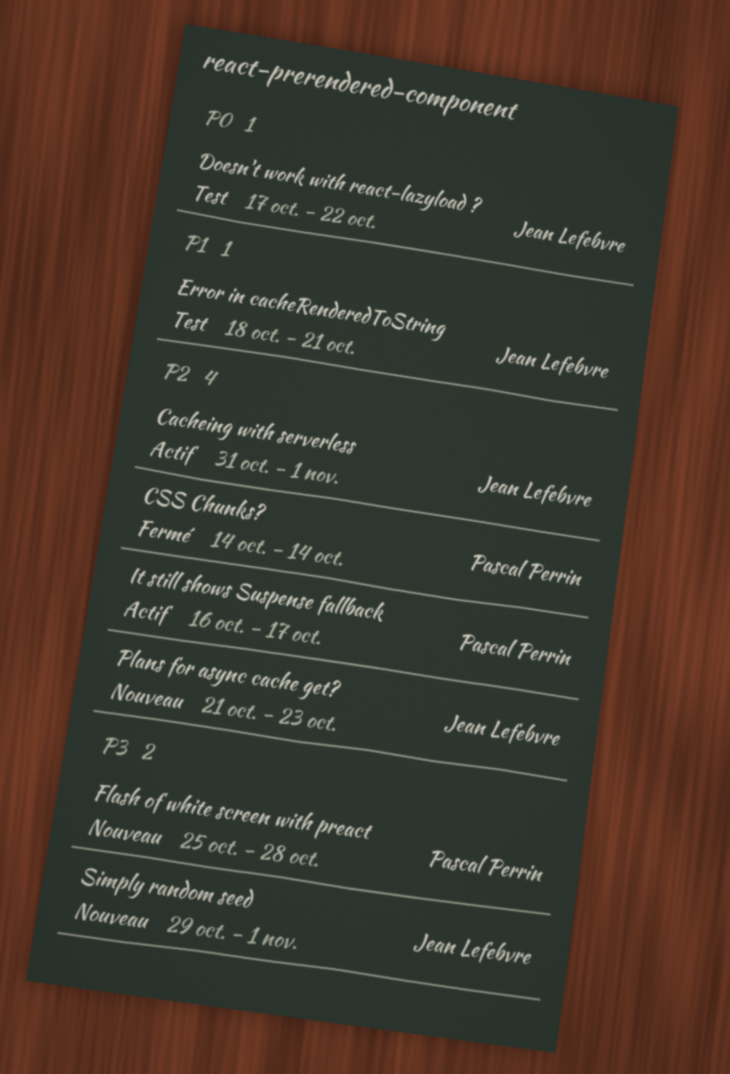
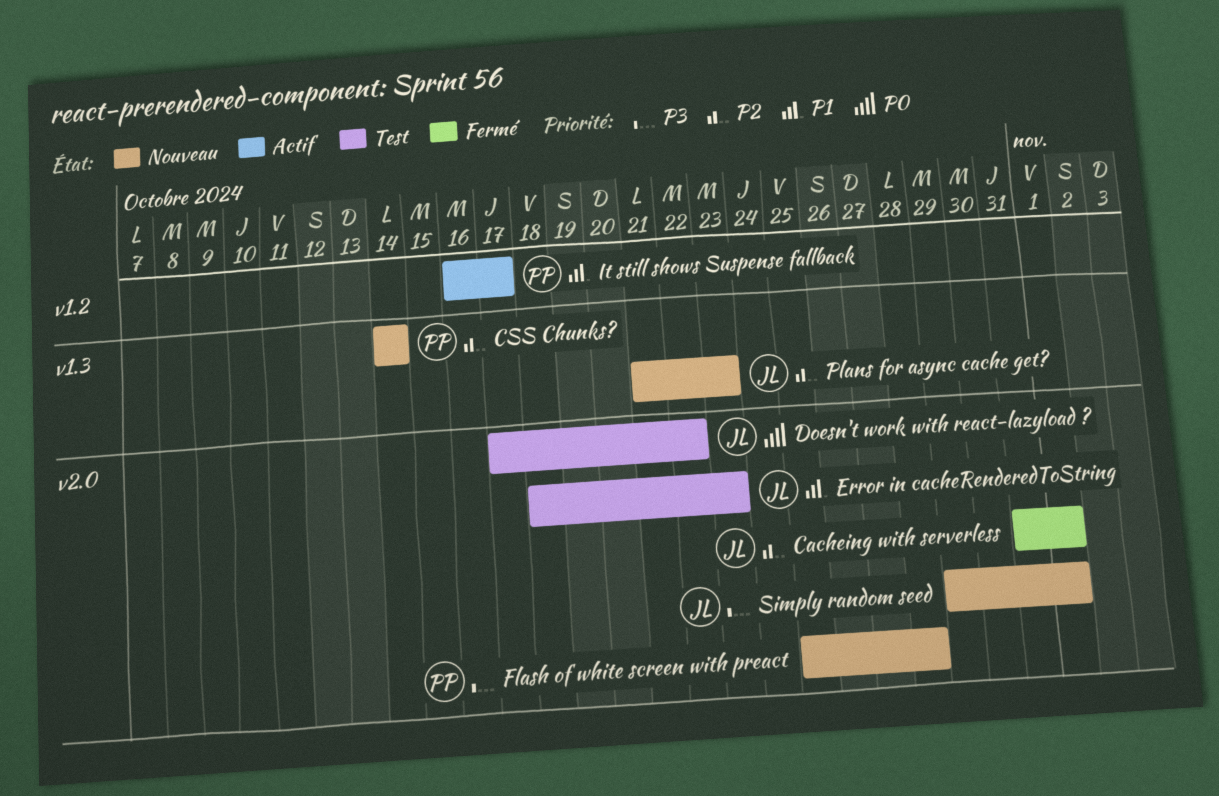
Cacheing with serverless, status: Actif -> Fermé
CSS Chunks?, status: Fermé -> Nouveau
Error in cacheRenderedToString, due: Oct 21 -> Oct 23
It still shows Suspense fallback, priority: P2 -> P1

